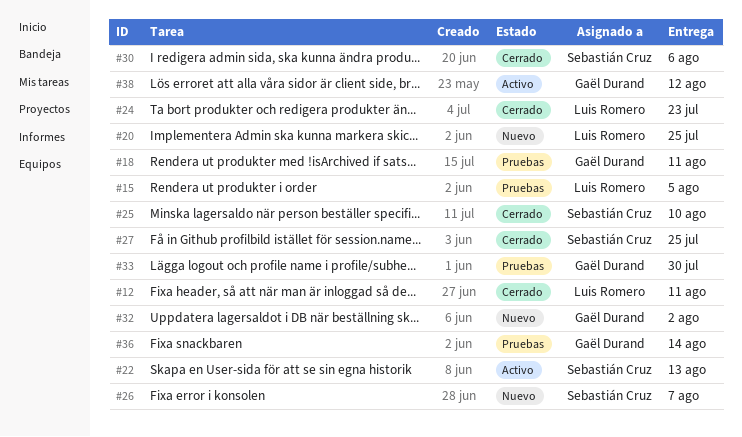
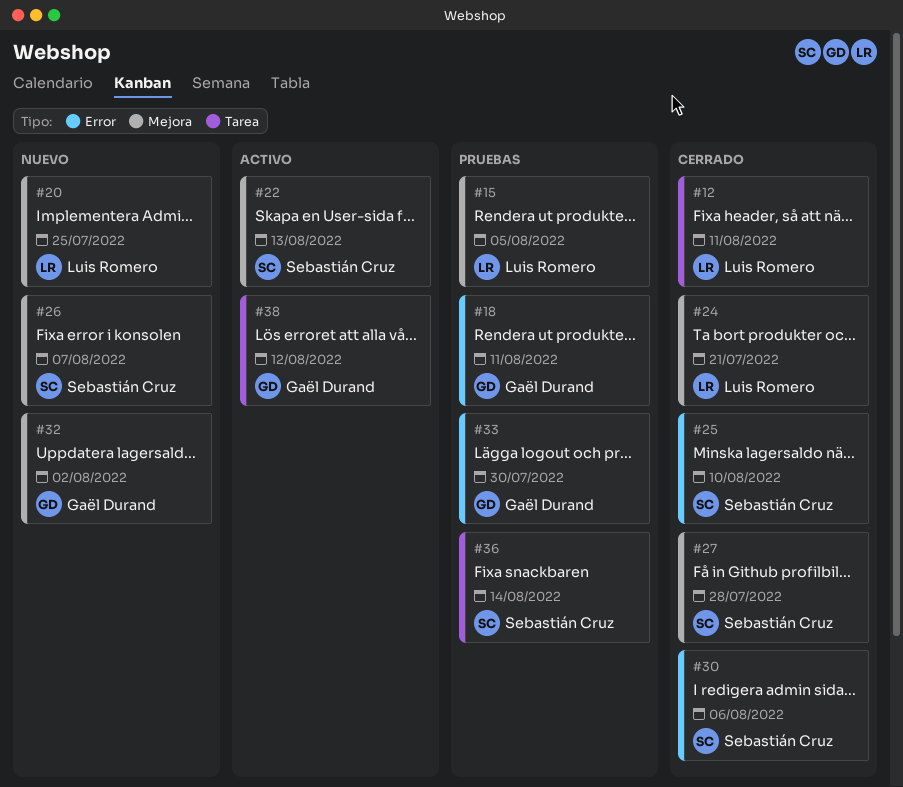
#24, due: Jul 23 -> Jul 21
#27, due: Jul 25 -> Jul 28
#36, owner: Gaël Durand -> Sebastián Cruz

